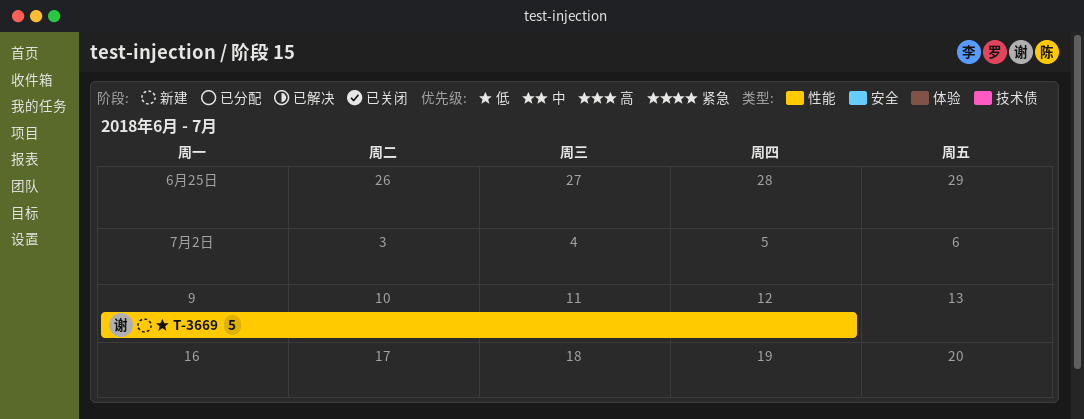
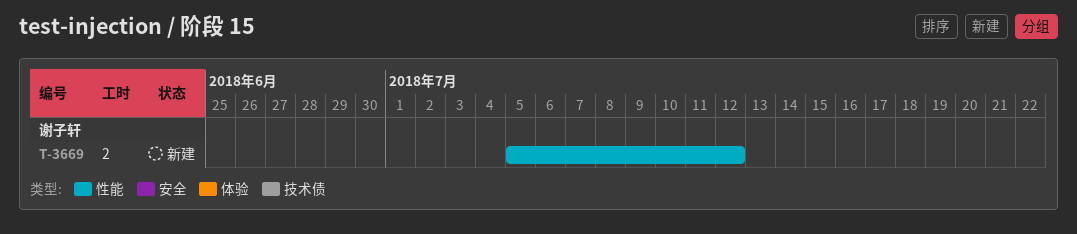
T-3669, estimate: 5 -> 2
T-3669, start: Jul 9 -> Jul 5

